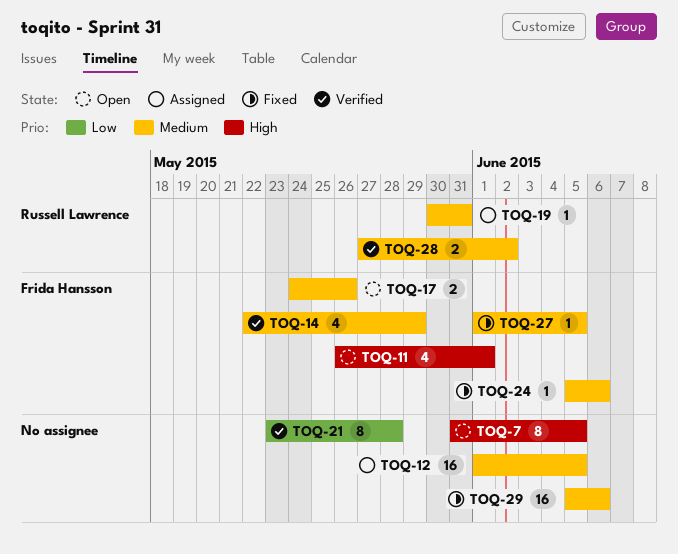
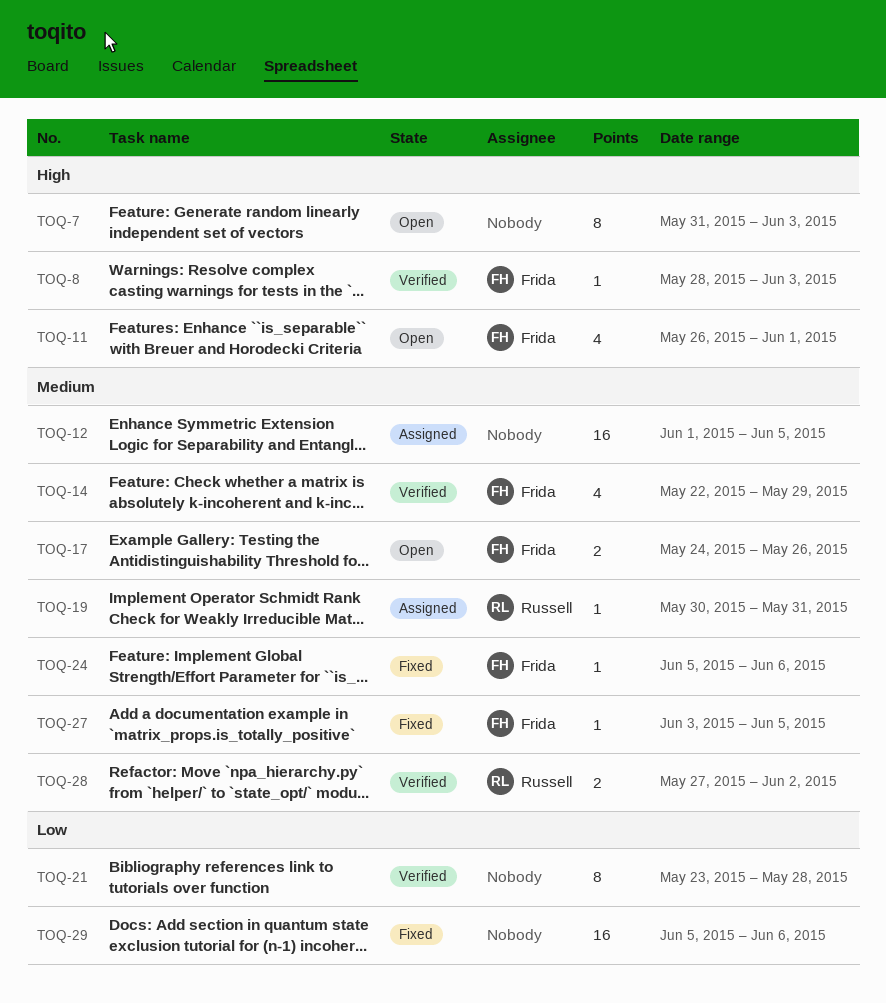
TOQ-7, due: Jun 5 -> Jun 3
TOQ-8: none -> present
TOQ-27, start: Jun 1 -> Jun 3
TOQ-29, priority: Medium -> Low

